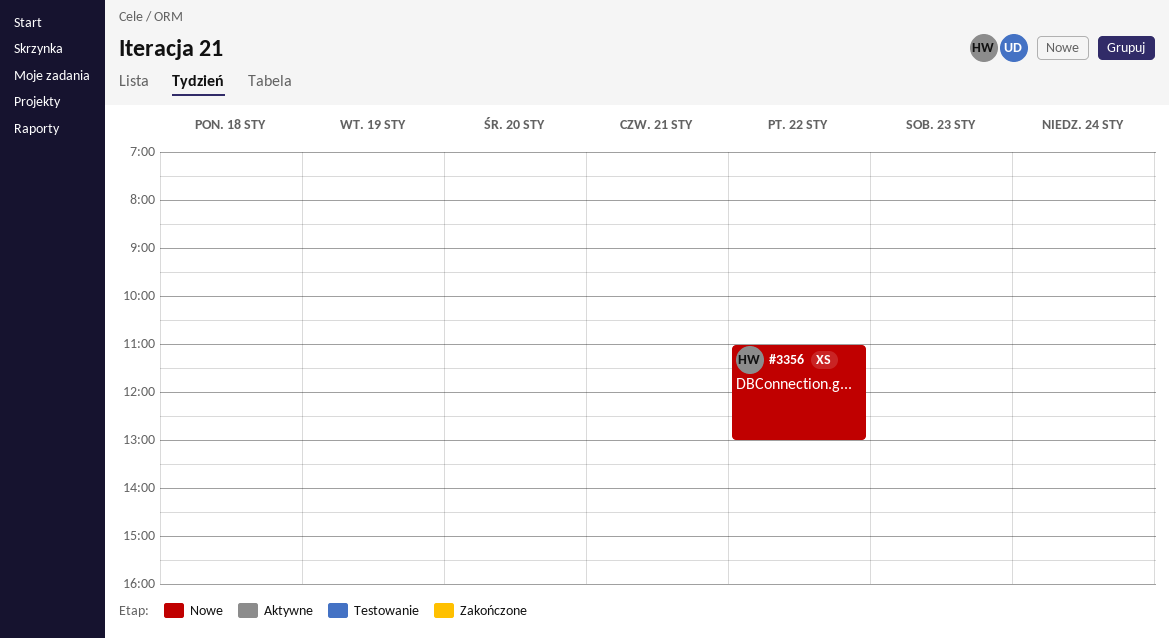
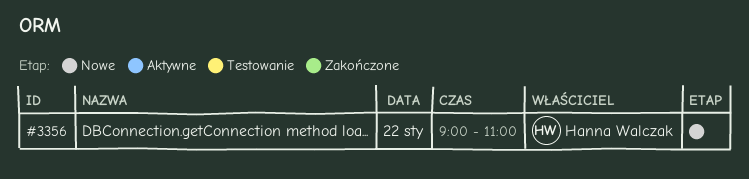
#3356, begins: 11:00 -> 09:00
#3356, ends: 13:00 -> 11:00

